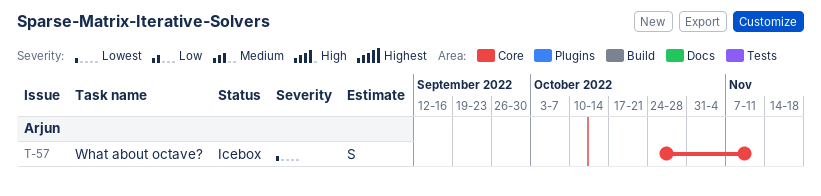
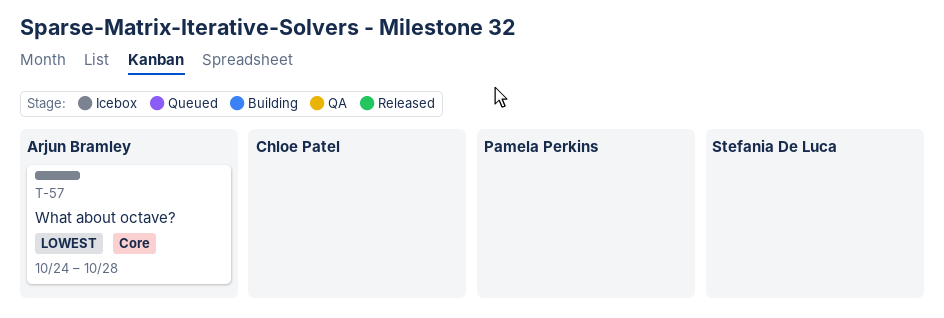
T-57, due: Nov 11 -> Oct 28

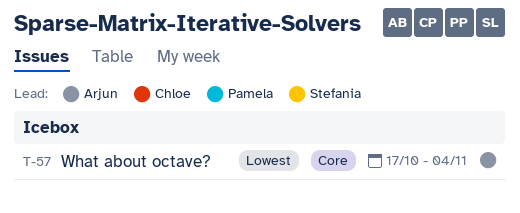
T-57, start: Oct 24 -> Oct 17
T-57, due: Oct 28 -> Nov 4

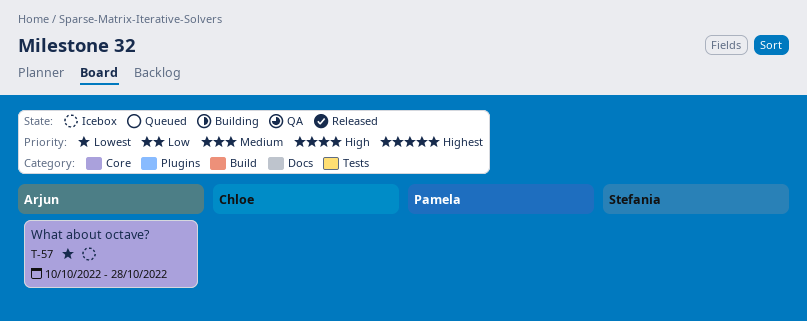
T-57, start: Oct 17 -> Oct 10
T-57, due: Nov 4 -> Oct 28

